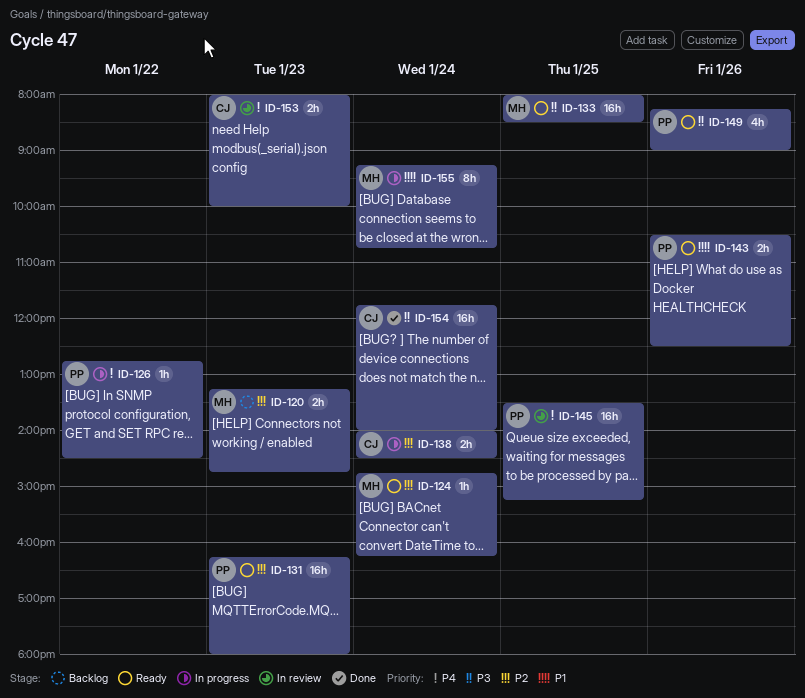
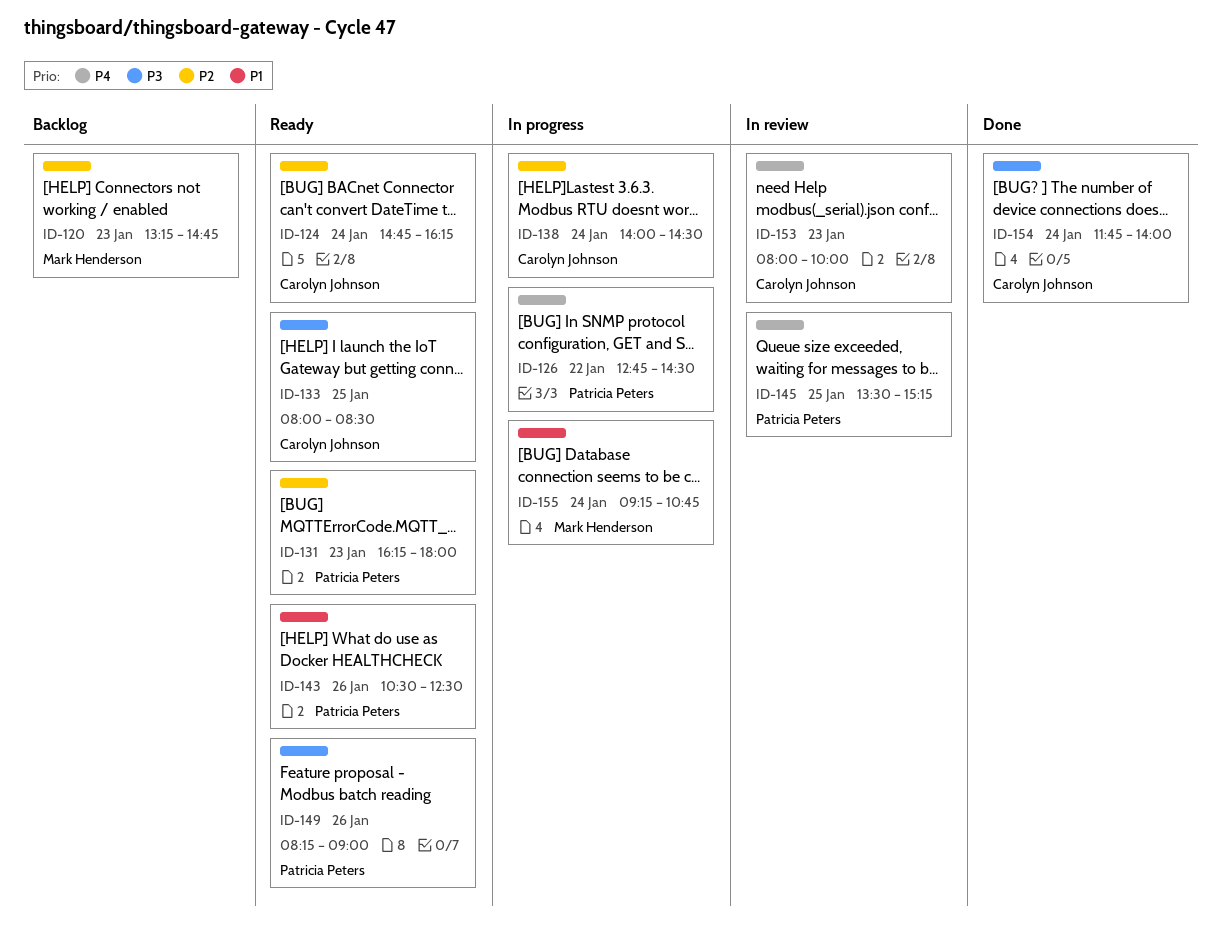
ID-124, owner: Mark Henderson -> Carolyn Johnson
ID-133, owner: Mark Henderson -> Carolyn Johnson

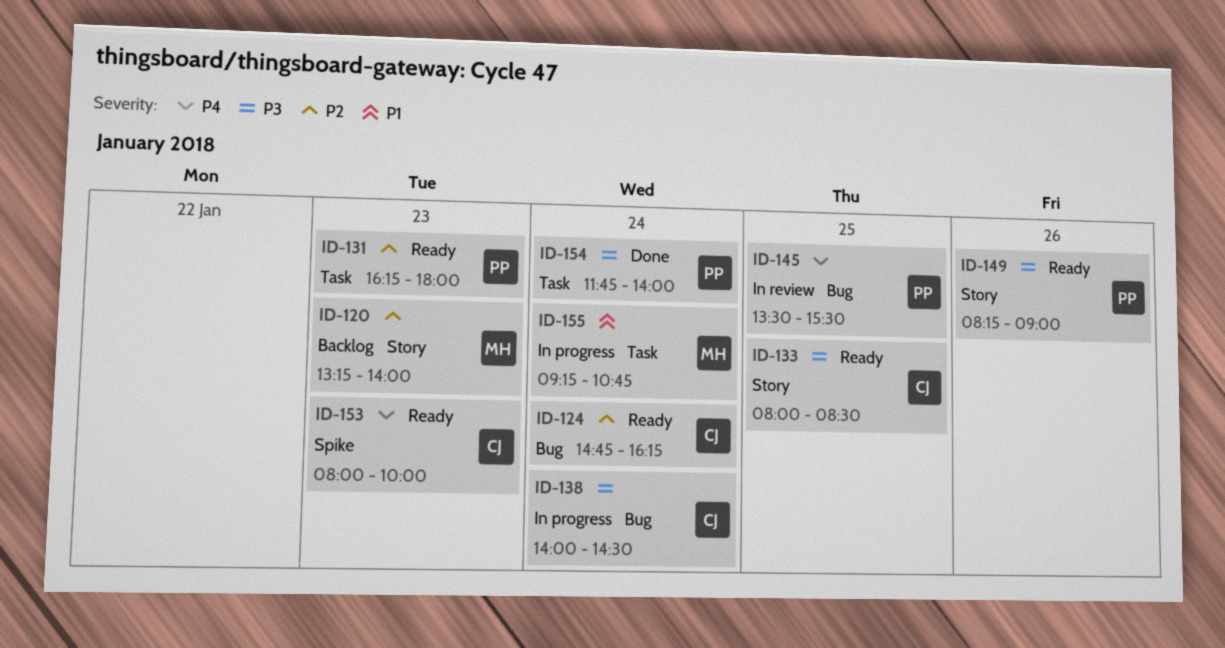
ID-120, ends: 14:45 -> 14:00
ID-126: present -> none
ID-138, priority: P2 -> P3
ID-143: present -> none
ID-145, ends: 15:15 -> 15:30
ID-153, status: In review -> Ready
ID-154, owner: Carolyn Johnson -> Patricia Peters

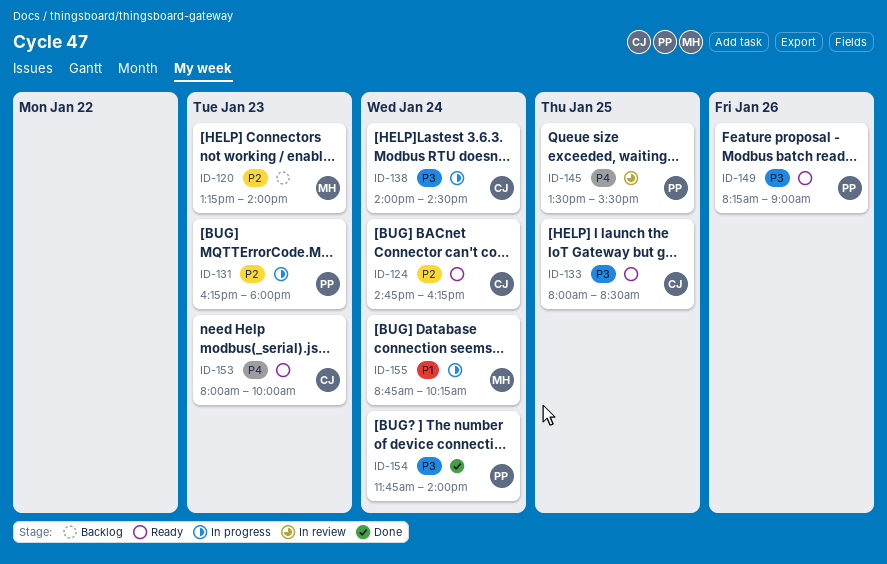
ID-131, status: Ready -> In progress
ID-155, begins: 09:15 -> 08:45
ID-155, ends: 10:45 -> 10:15

